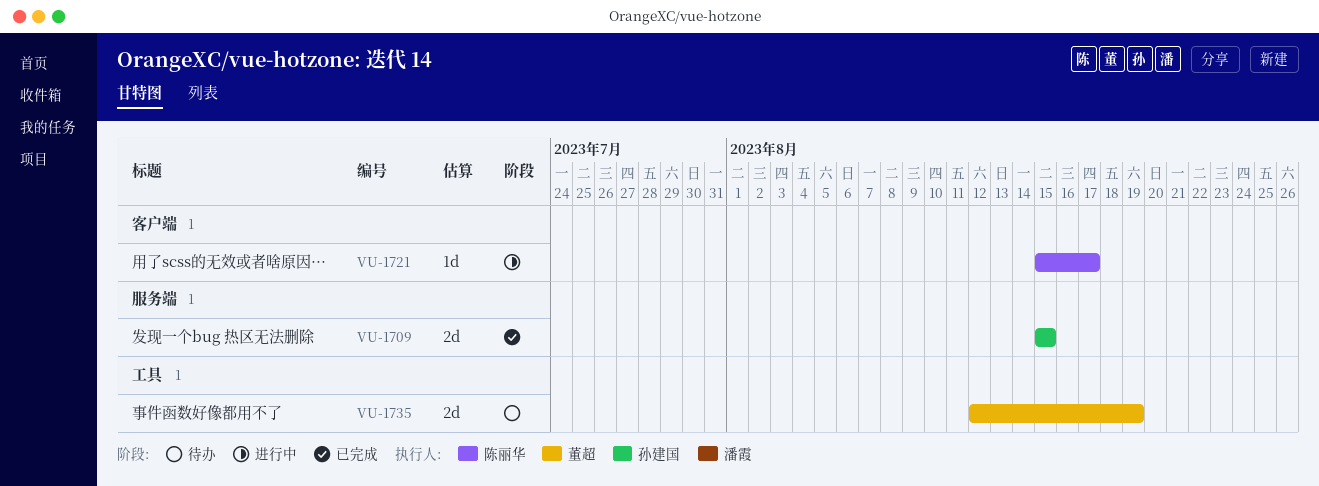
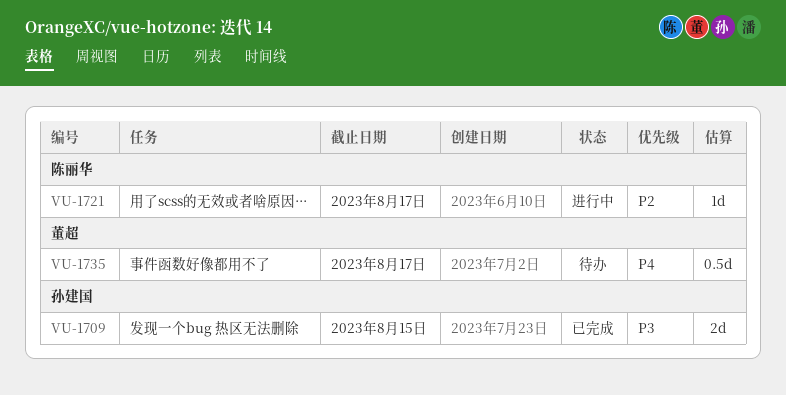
VU-1735, estimate: 2d -> 0.5d
VU-1735, due: Aug 19 -> Aug 17

